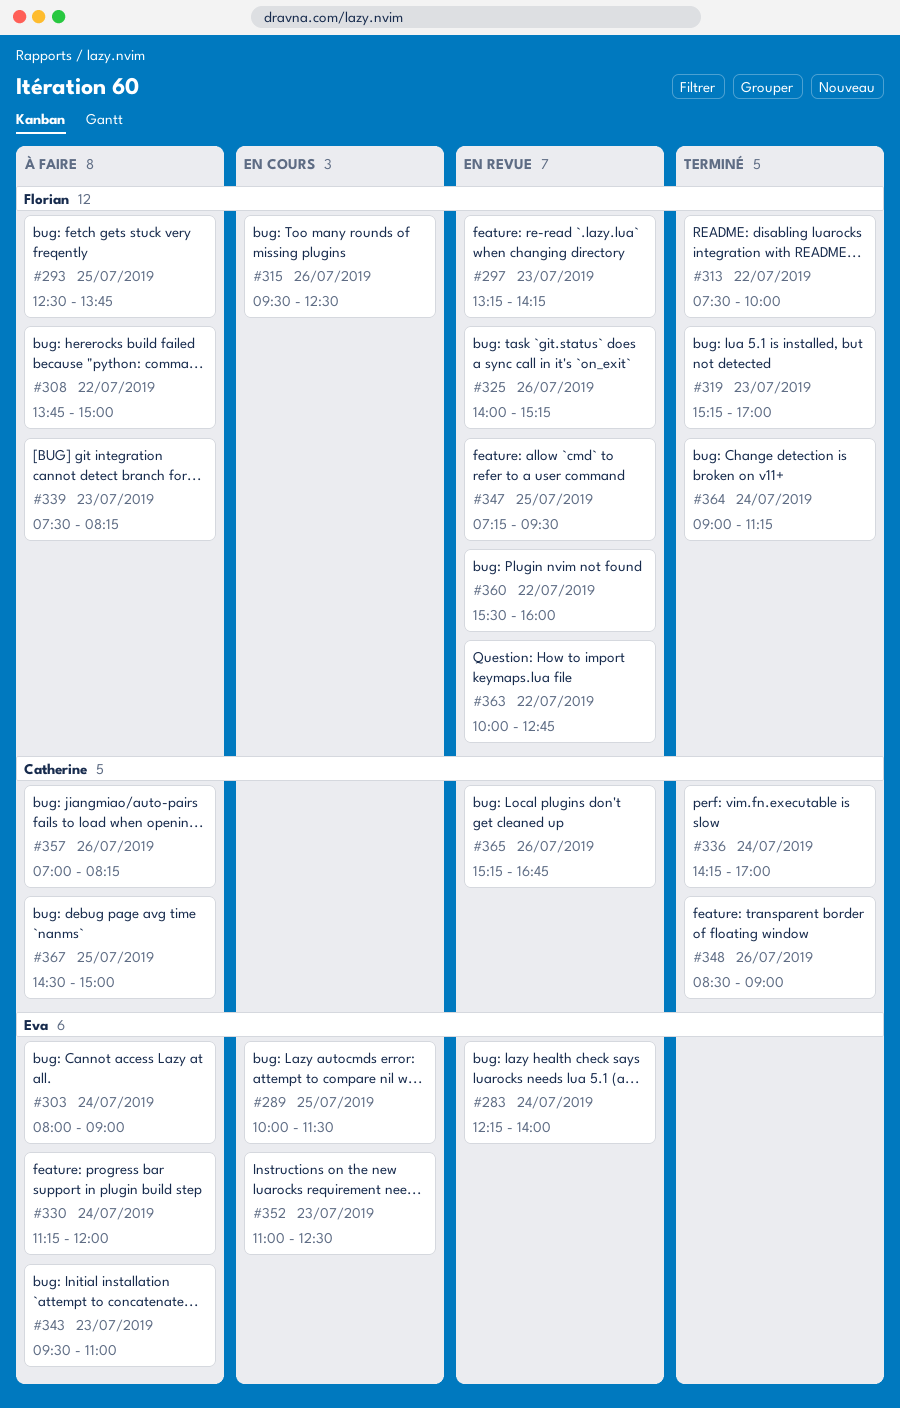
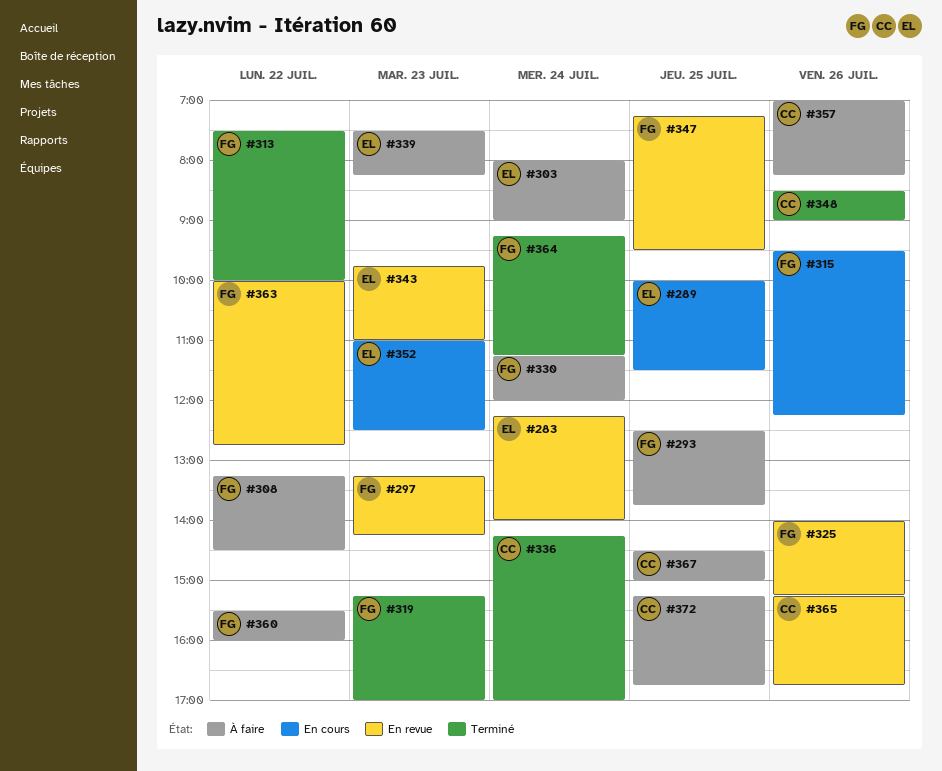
#308, begins: 13:45 -> 13:15
#308, ends: 15:00 -> 14:30
#315, ends: 12:30 -> 12:15
#330, owner: Eva -> Florian
#339, owner: Florian -> Eva
#343, status: À faire -> En revue
#343, begins: 09:30 -> 09:45
#360, status: En revue -> À faire
#364, begins: 09:00 -> 09:15
#372: none -> present

